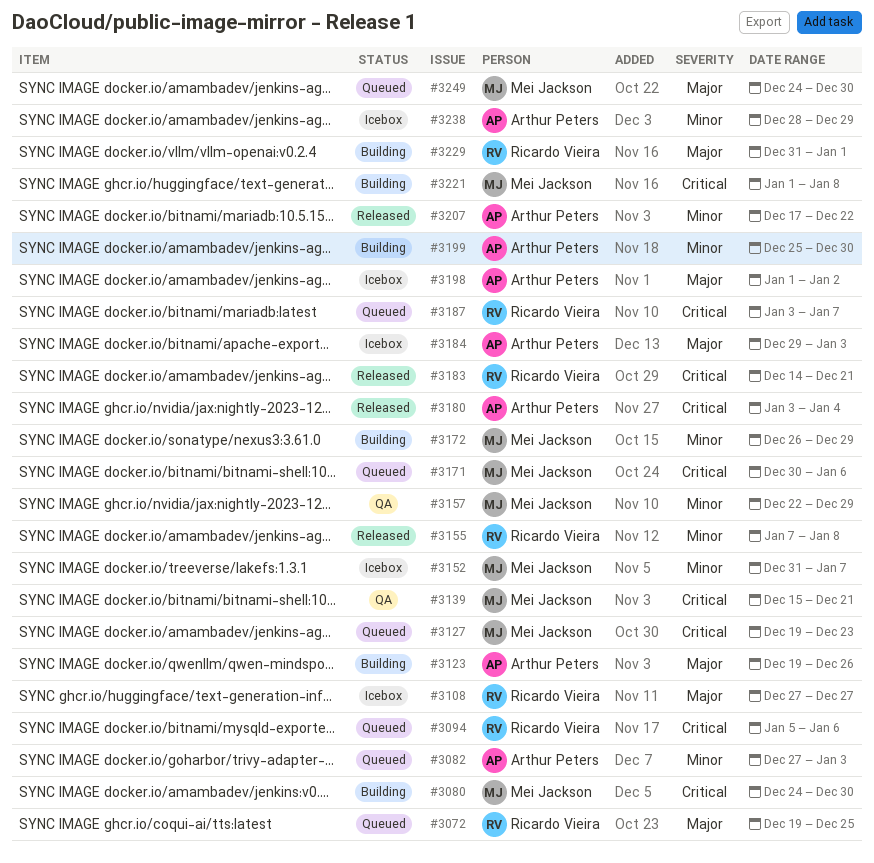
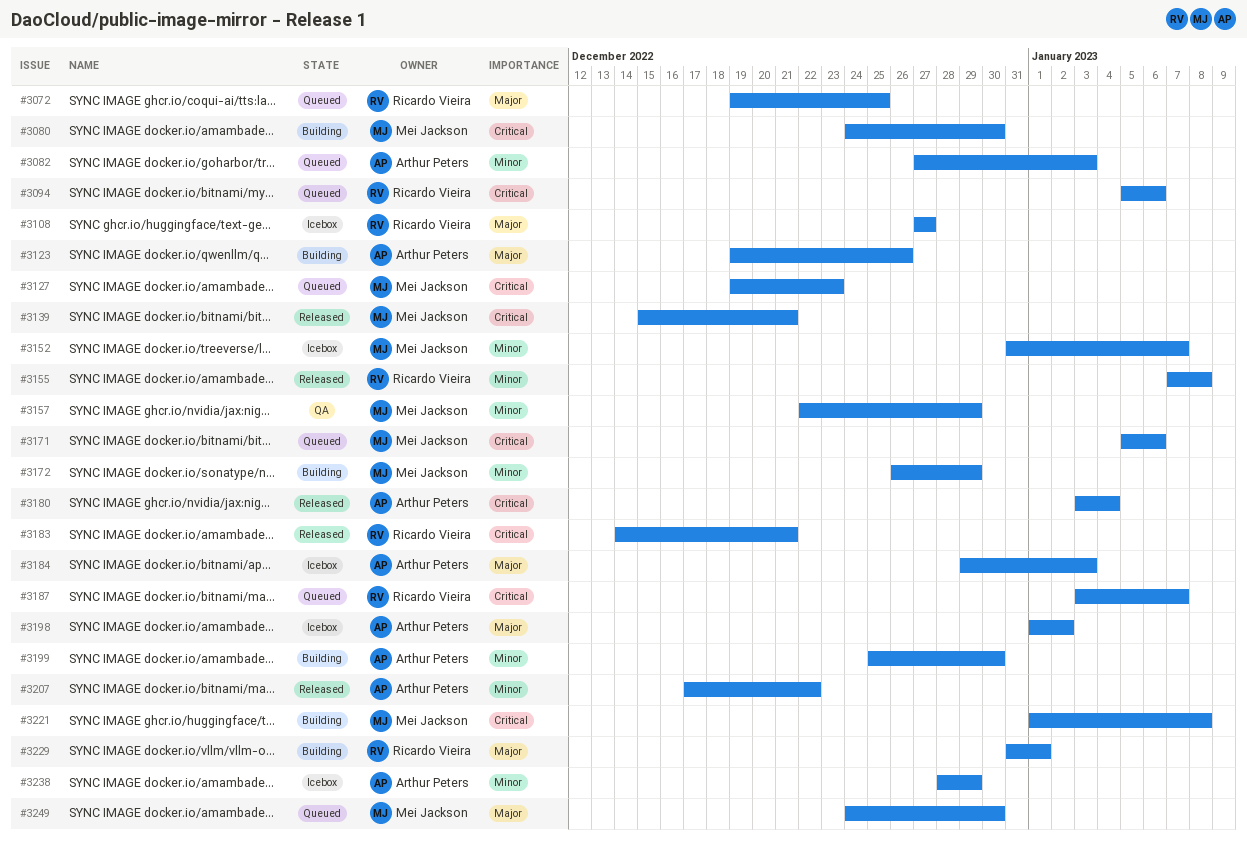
#3139, status: QA -> Released
#3171, start: Dec 30 -> Jan 5

